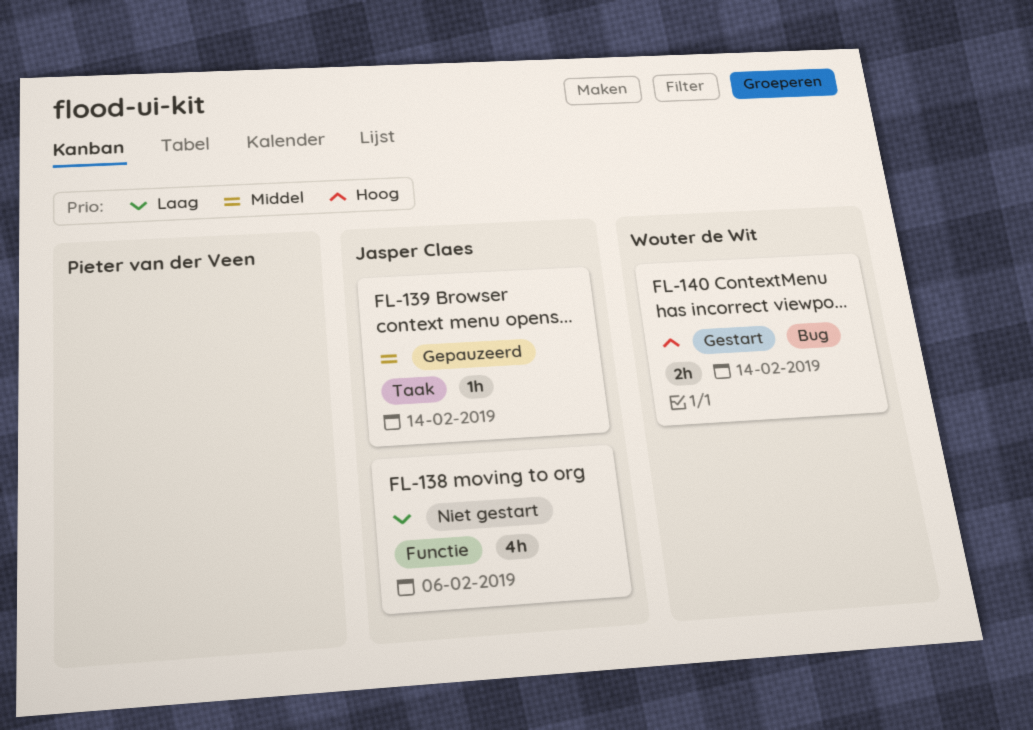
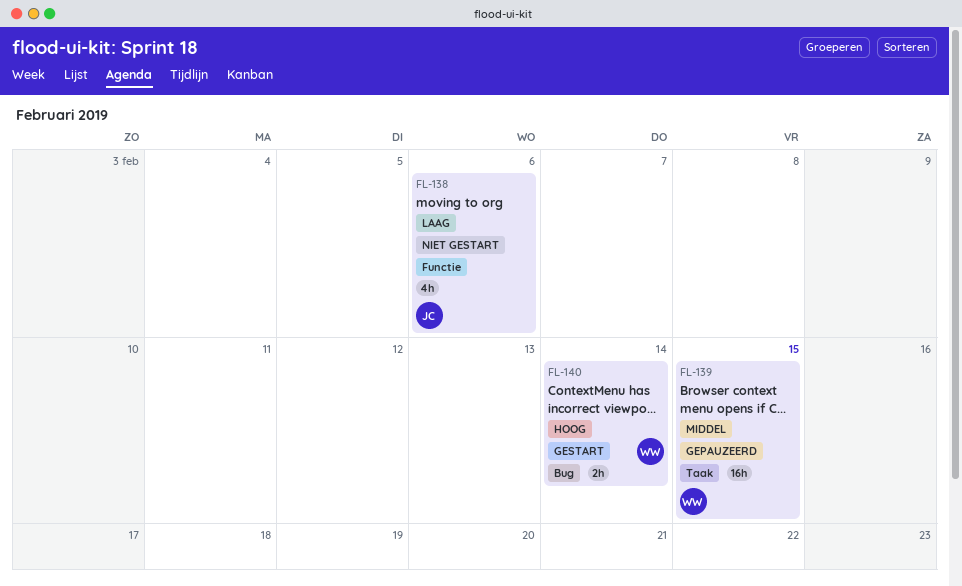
FL-139, owner: Jasper Claes -> Wouter de Wit
FL-139, estimate: 1h -> 16h
FL-139, due: Feb 14 -> Feb 15

